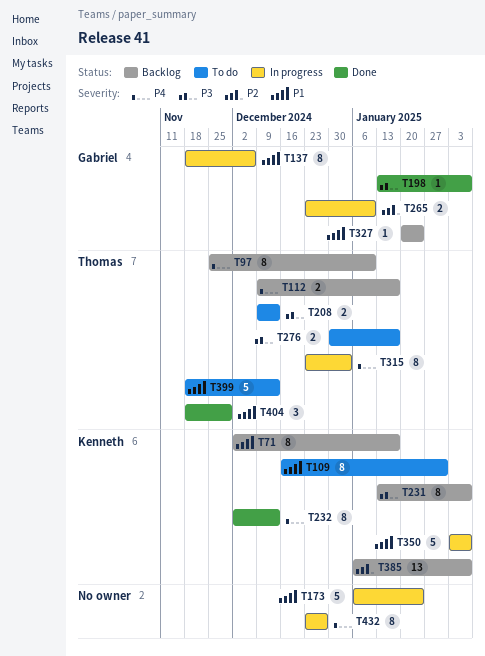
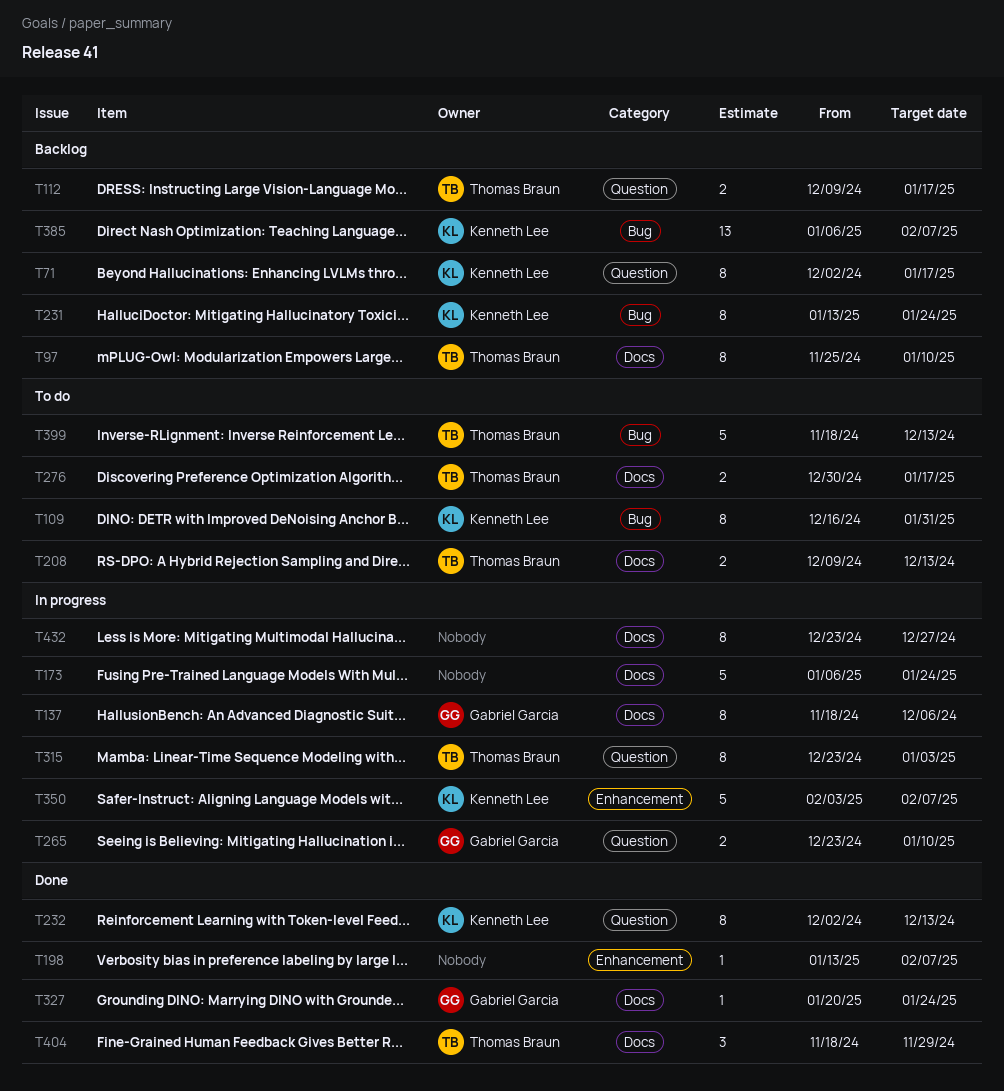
T198, owner: Gabriel Garcia -> none
T231, due: Feb 7 -> Jan 24
T327, status: Backlog -> Done

